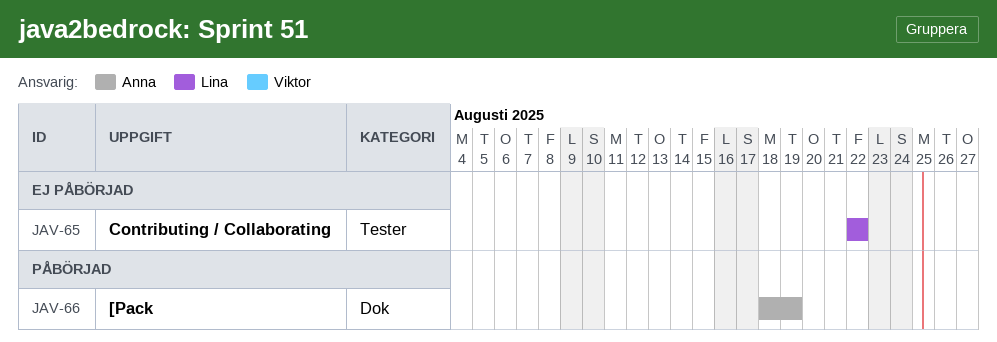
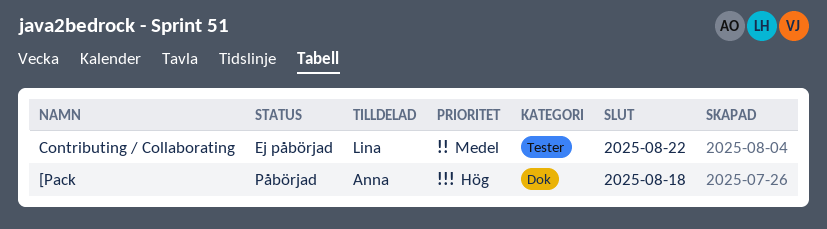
[Pack, due: Aug 19 -> Aug 18

